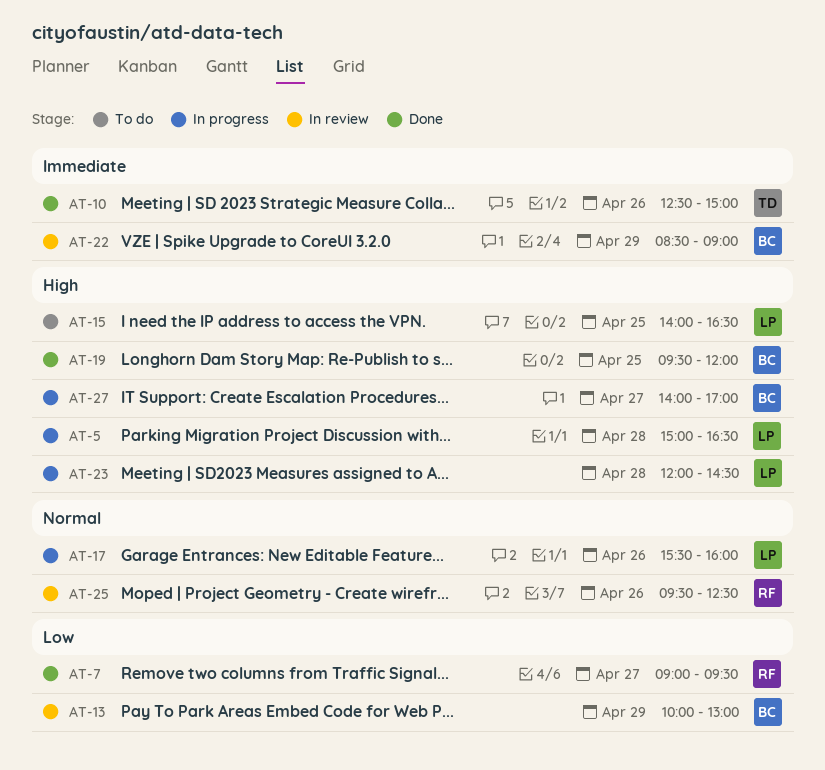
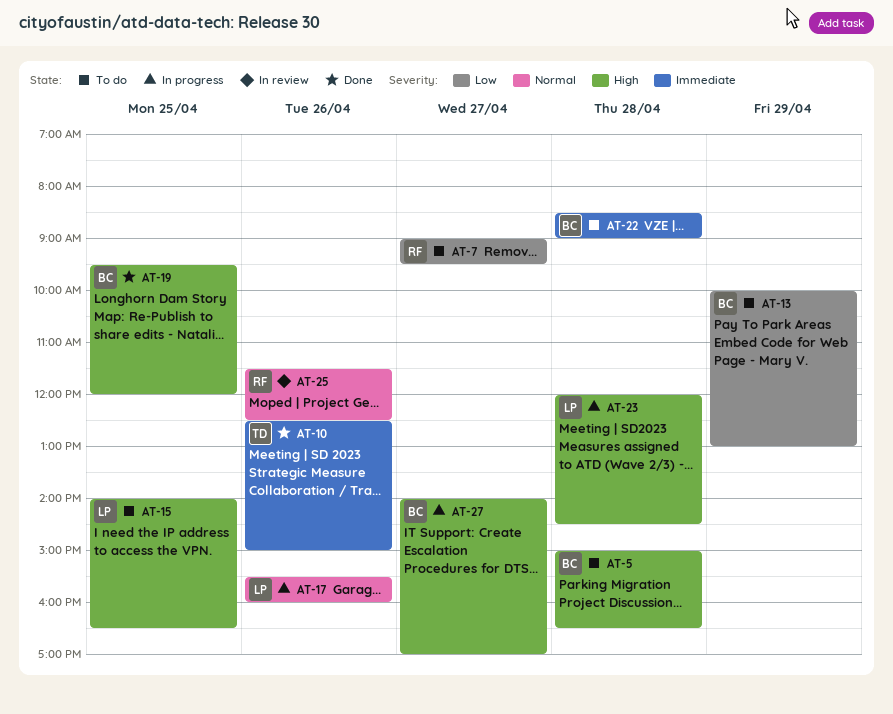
AT-5, status: In progress -> To do
AT-5, owner: LP -> BC
AT-7, status: Done -> To do
AT-13, status: In review -> To do
AT-22, status: In review -> To do
AT-22, day: Apr 29 -> Apr 28
AT-25, begins: 09:30 -> 11:30

